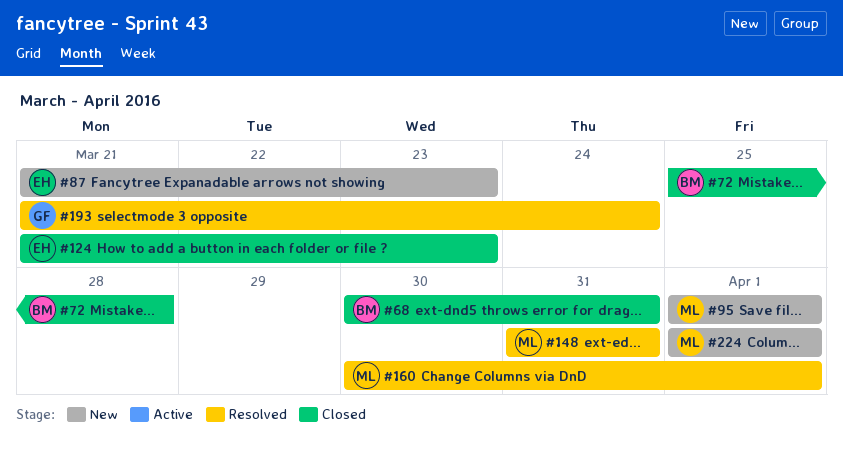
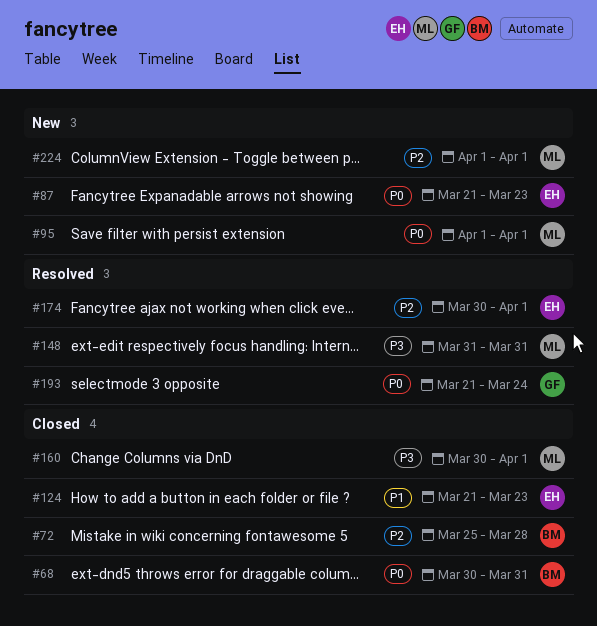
#160, status: Resolved -> Closed
#174: none -> present

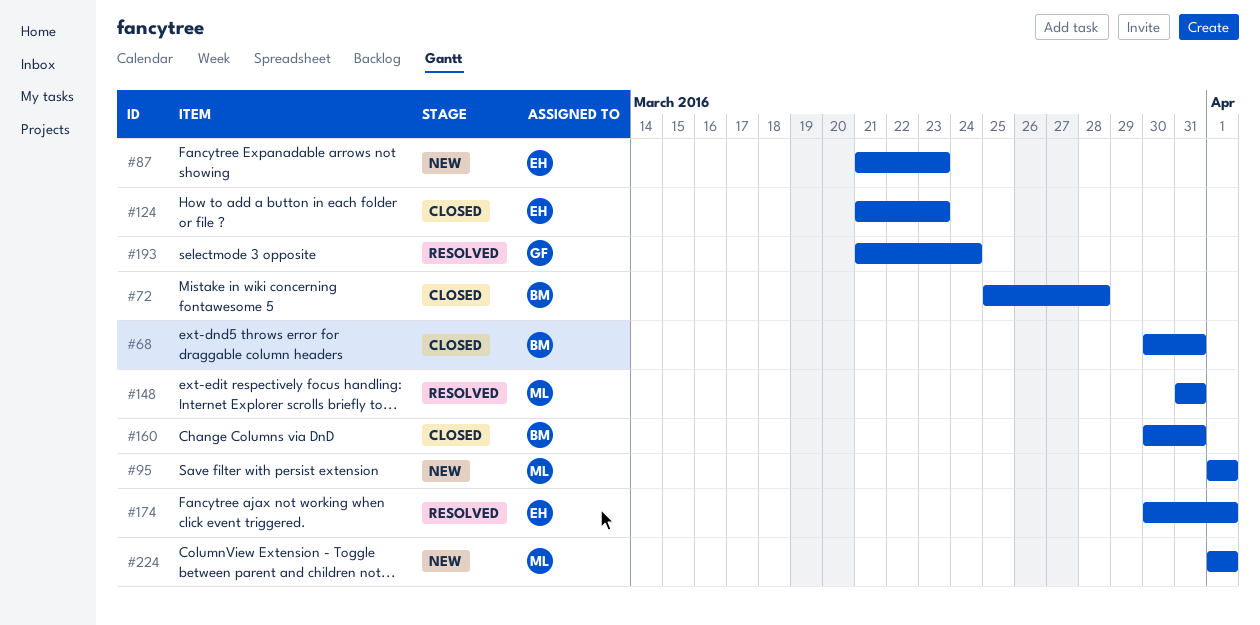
#160, owner: ML -> BM
#160, due: Apr 1 -> Mar 31

